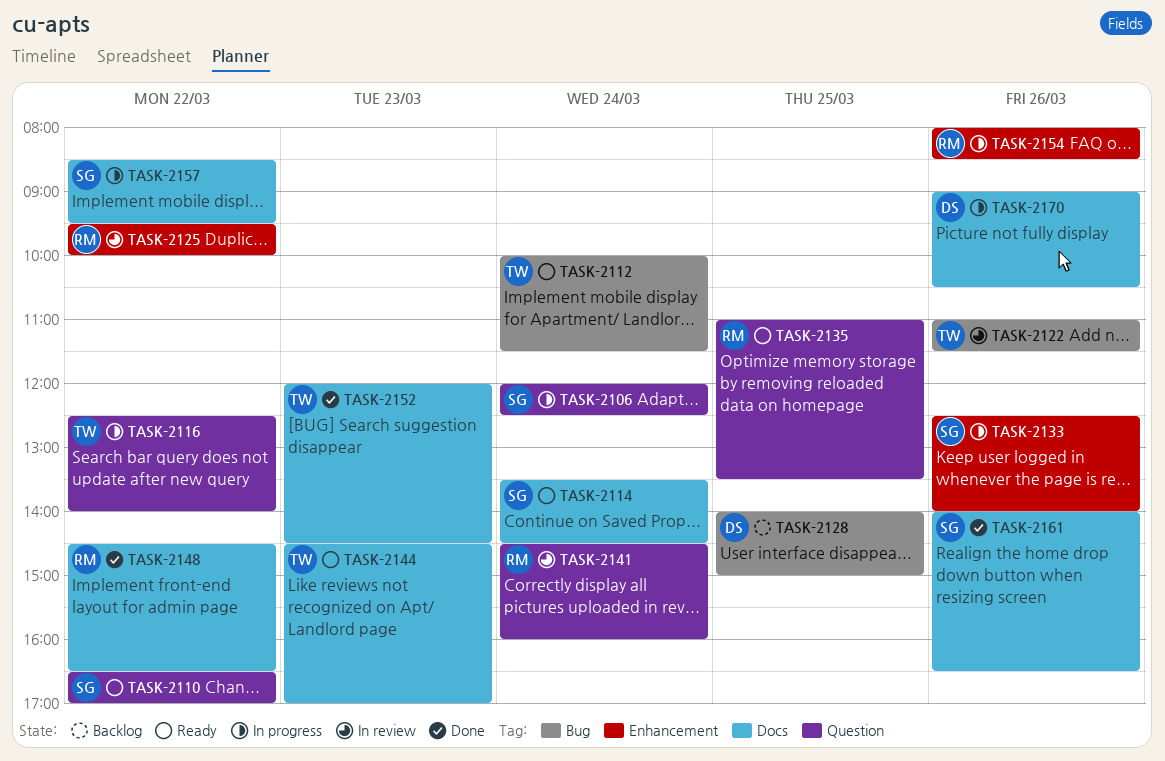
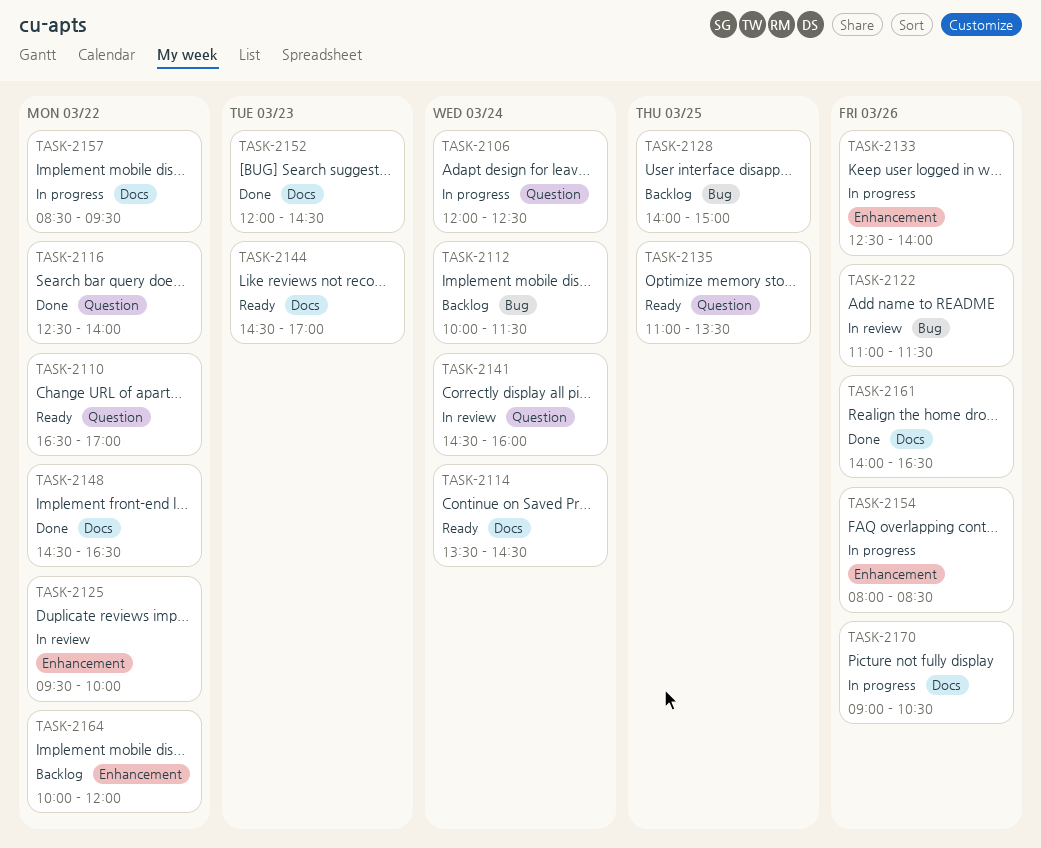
TASK-2112, status: Ready -> Backlog
TASK-2116, status: In progress -> Done
TASK-2164: none -> present

